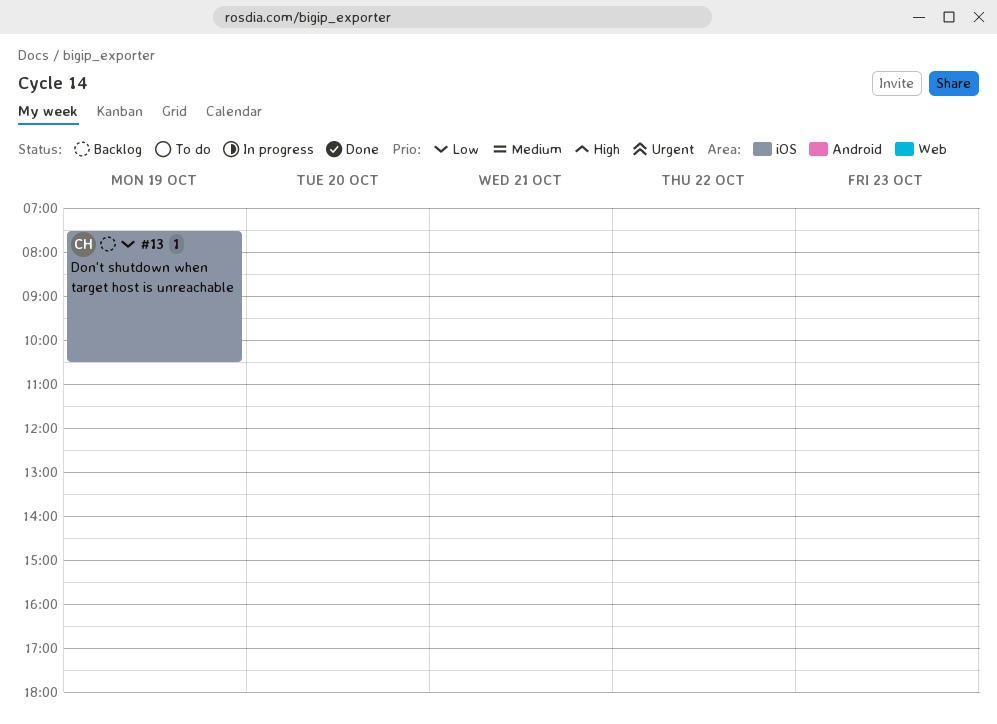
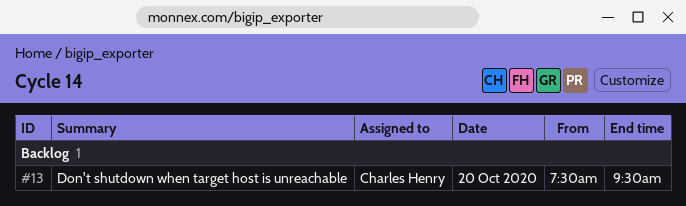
#13, day: Oct 19 -> Oct 20
#13, ends: 10:30 -> 09:30

